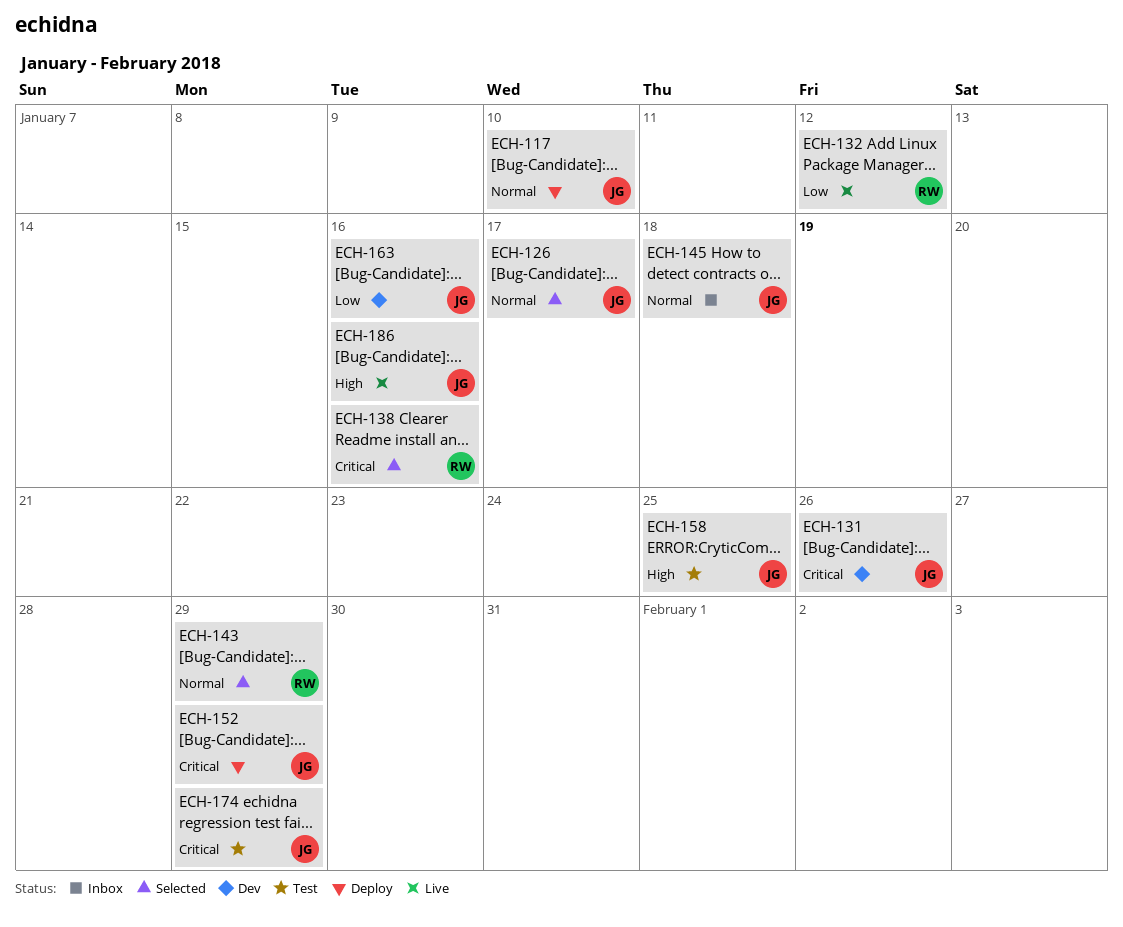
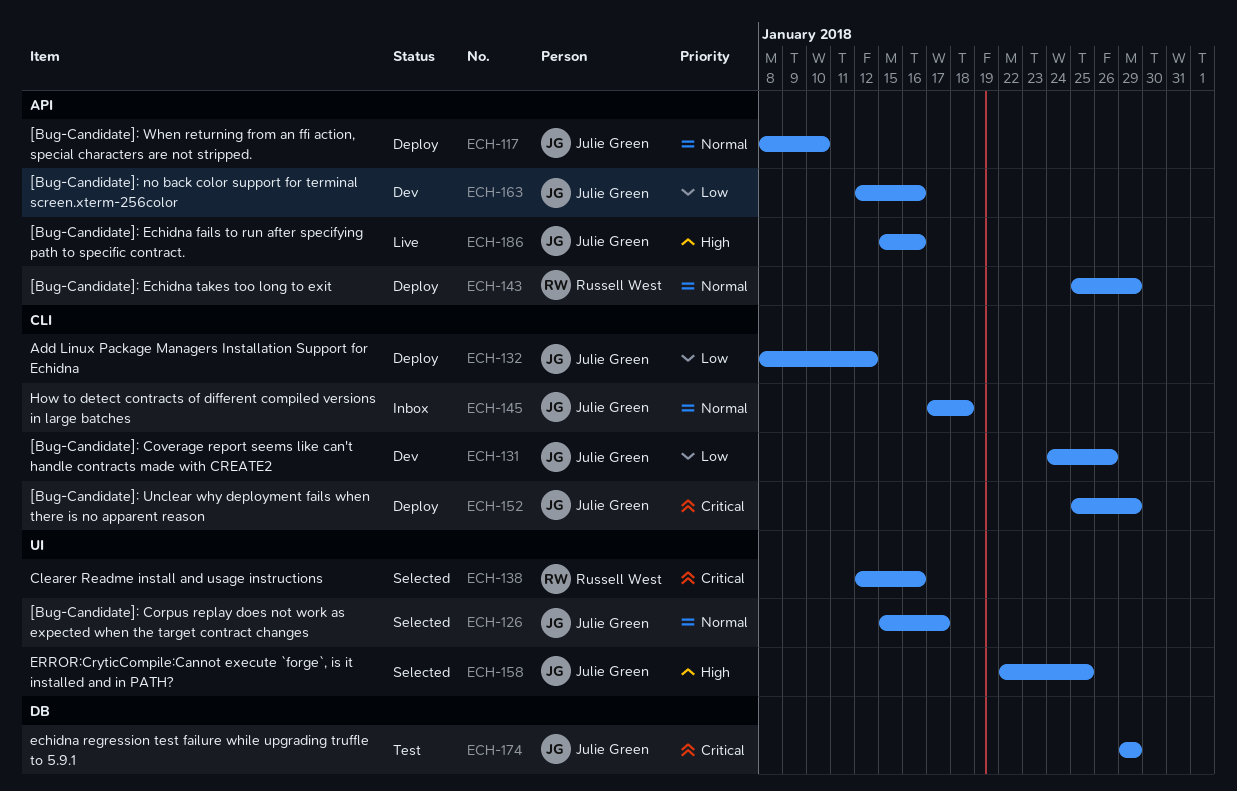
ECH-131, priority: Critical -> Low
ECH-132, status: Live -> Deploy
ECH-132, owner: Russell West -> Julie Green
ECH-143, status: Selected -> Deploy
ECH-158, status: Test -> Selected

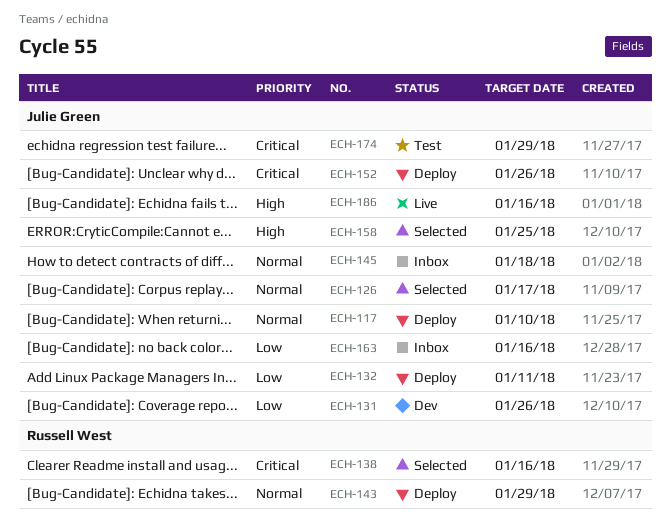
ECH-132, due: Jan 12 -> Jan 11
ECH-152, due: Jan 29 -> Jan 26
ECH-163, status: Dev -> Inbox

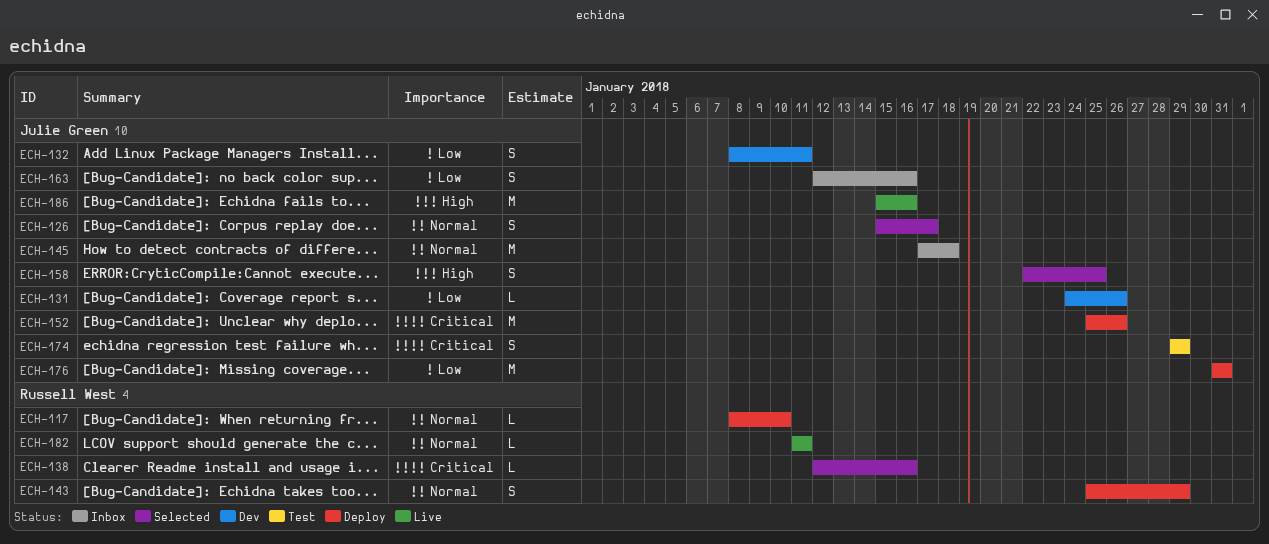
ECH-117, owner: Julie Green -> Russell West
ECH-132, status: Deploy -> Dev
ECH-176: none -> present
ECH-182: none -> present

